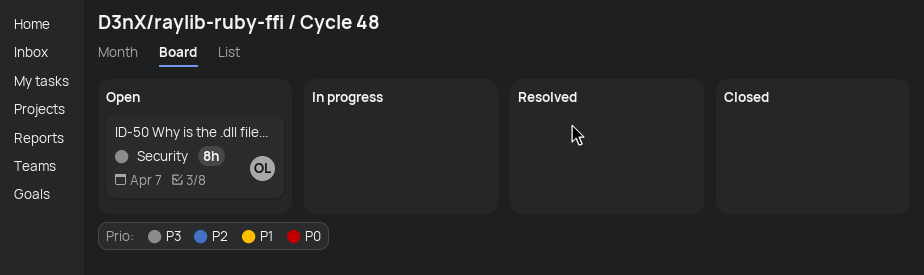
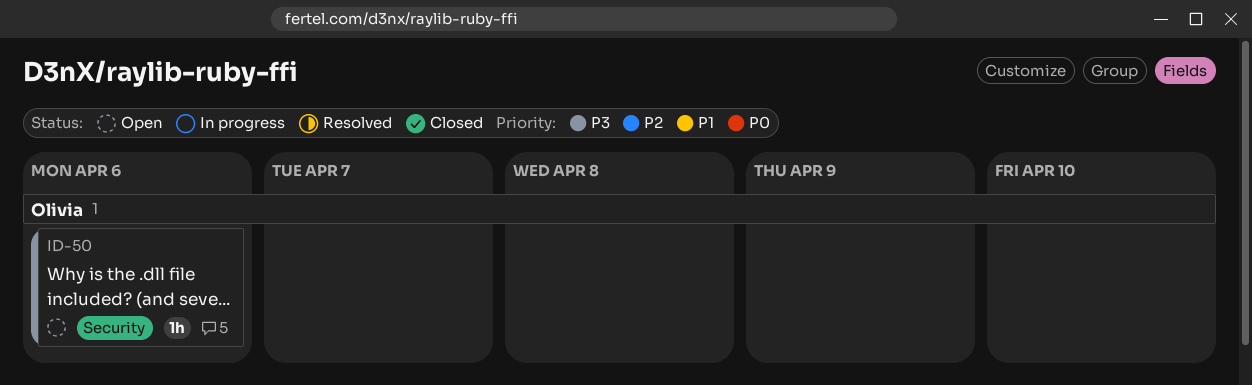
ID-50, estimate: 8h -> 1h
ID-50, due: Apr 7 -> Apr 6

